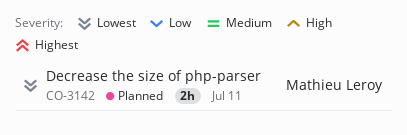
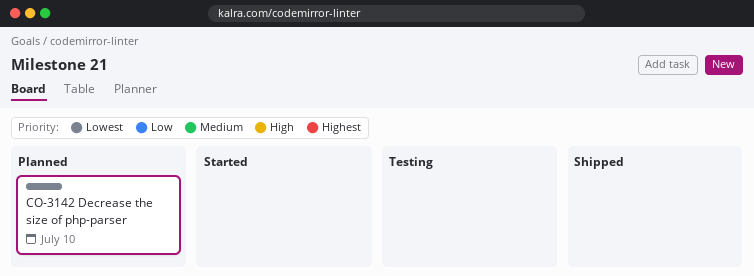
CO-3142, due: Jul 11 -> Jul 10

